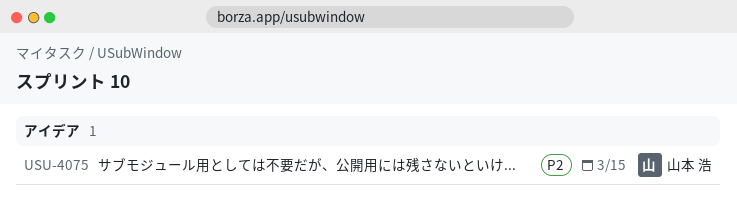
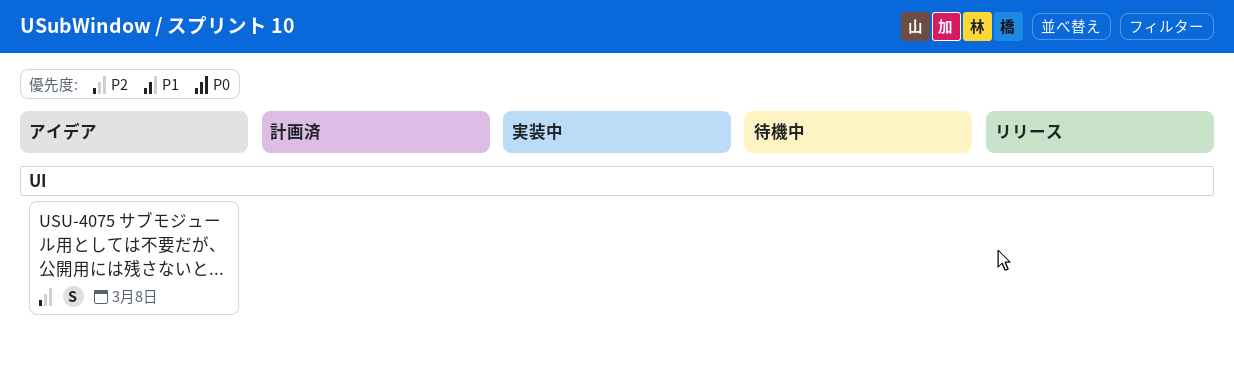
USU-4075, due: Mar 15 -> Mar 8

